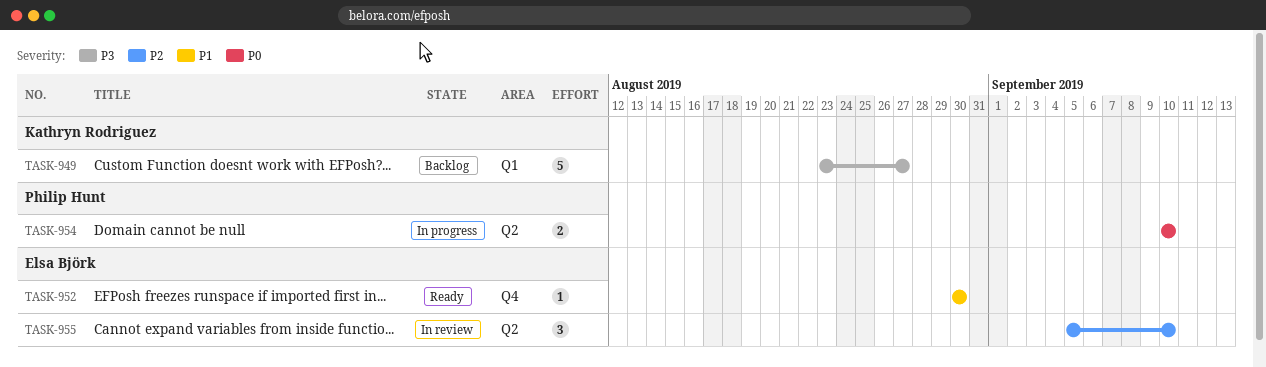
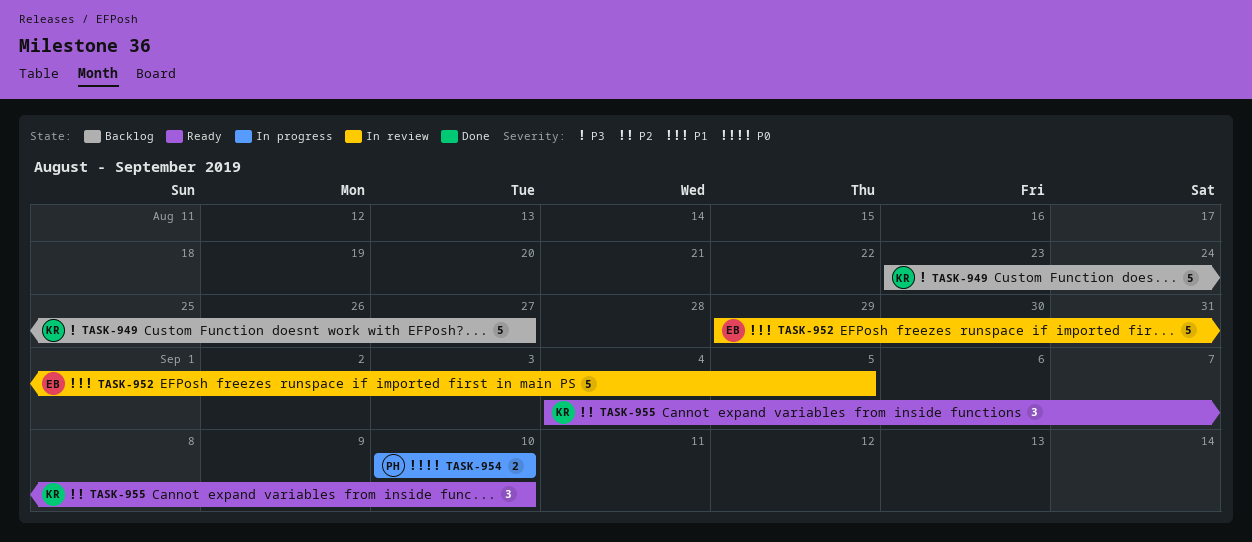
TASK-952, status: Ready -> In review
TASK-952, estimate: 1 -> 5
TASK-952, start: Aug 30 -> Aug 29
TASK-952, due: Aug 30 -> Sep 5
TASK-955, status: In review -> Ready
TASK-955, owner: Elsa Björk -> Kathryn Rodriguez
TASK-955, start: Sep 5 -> Sep 4

